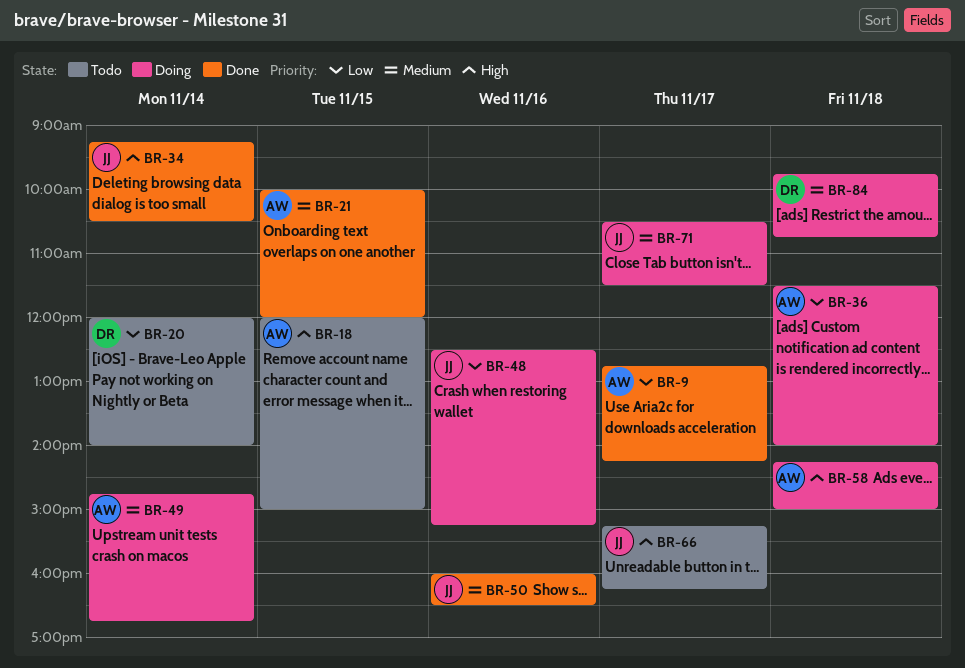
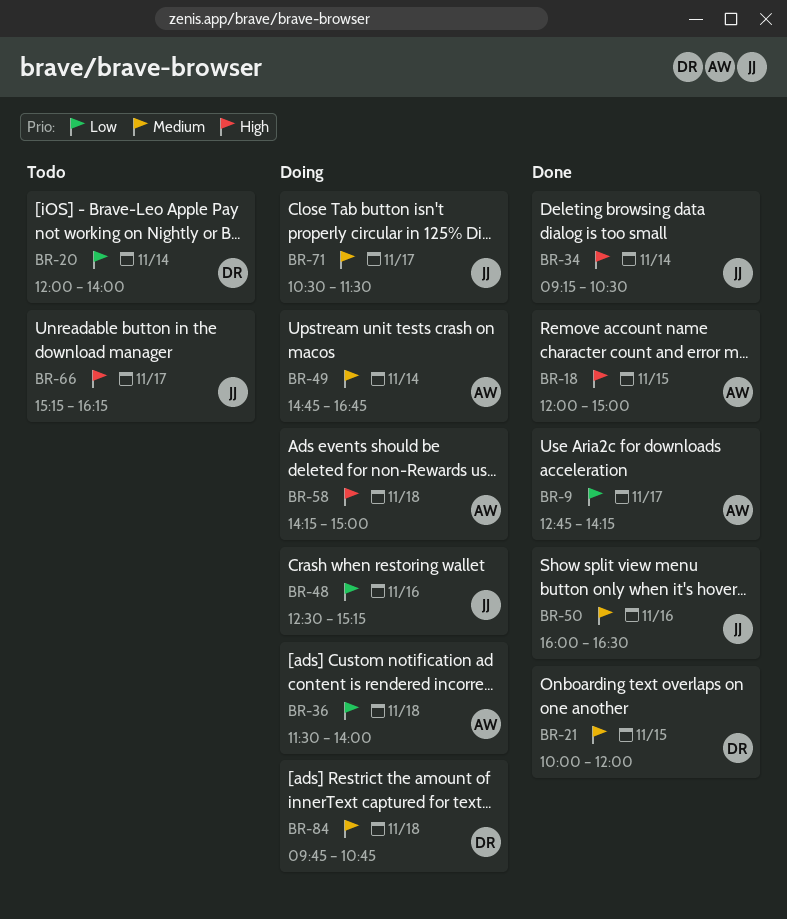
BR-18, status: Todo -> Done
BR-21, owner: AW -> DR

